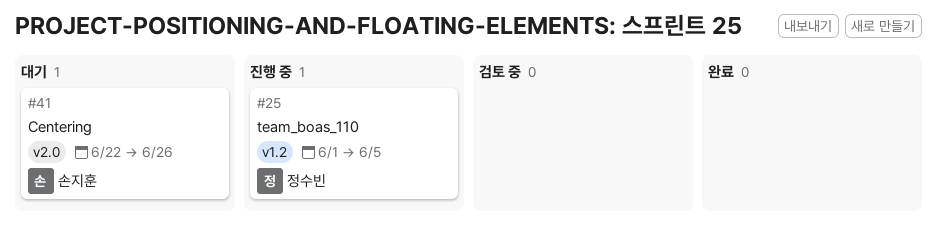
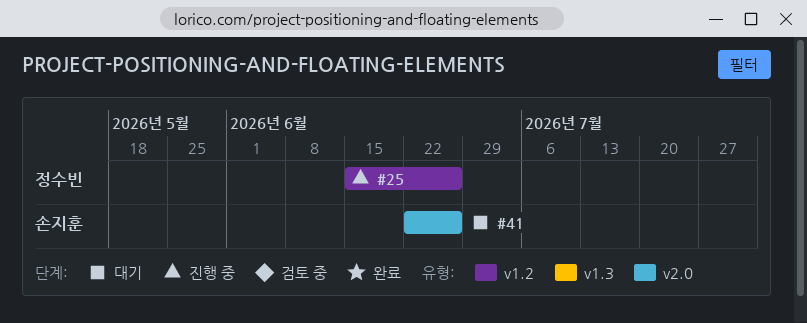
#25, start: Jun 1 -> Jun 15
#25, due: Jun 5 -> Jun 26

